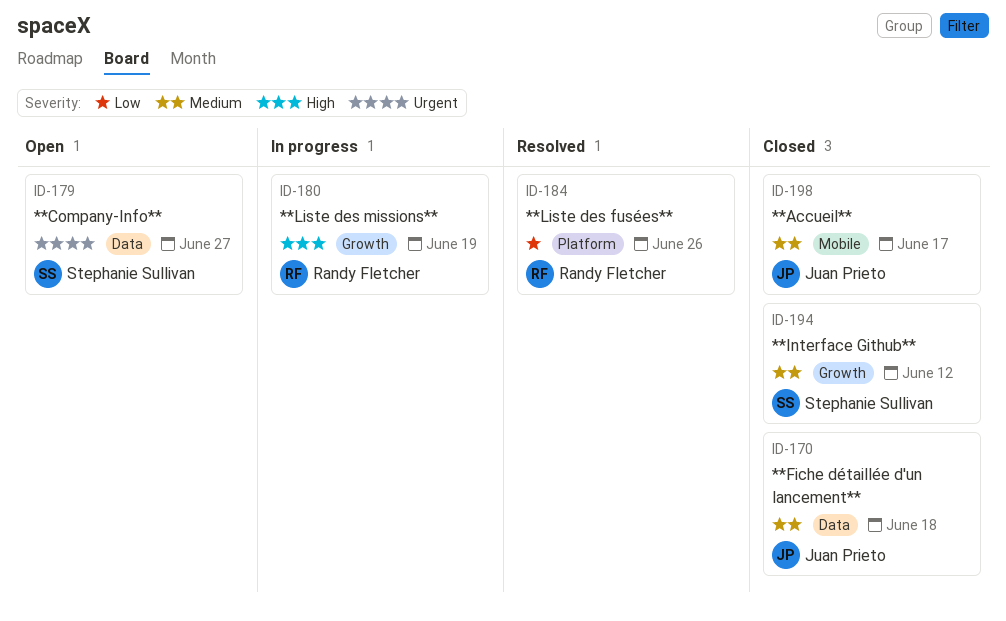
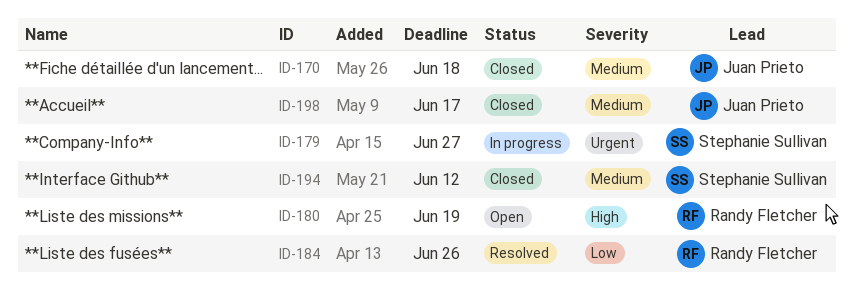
ID-179, status: Open -> In progress
ID-180, status: In progress -> Open

